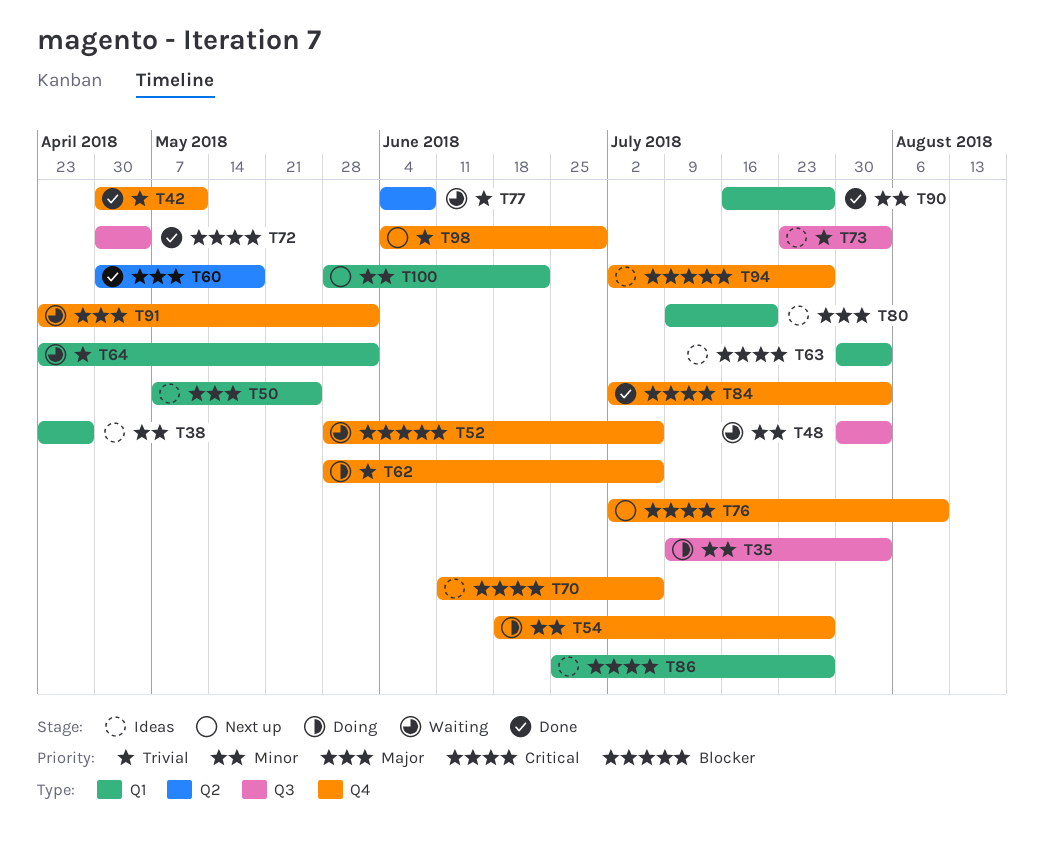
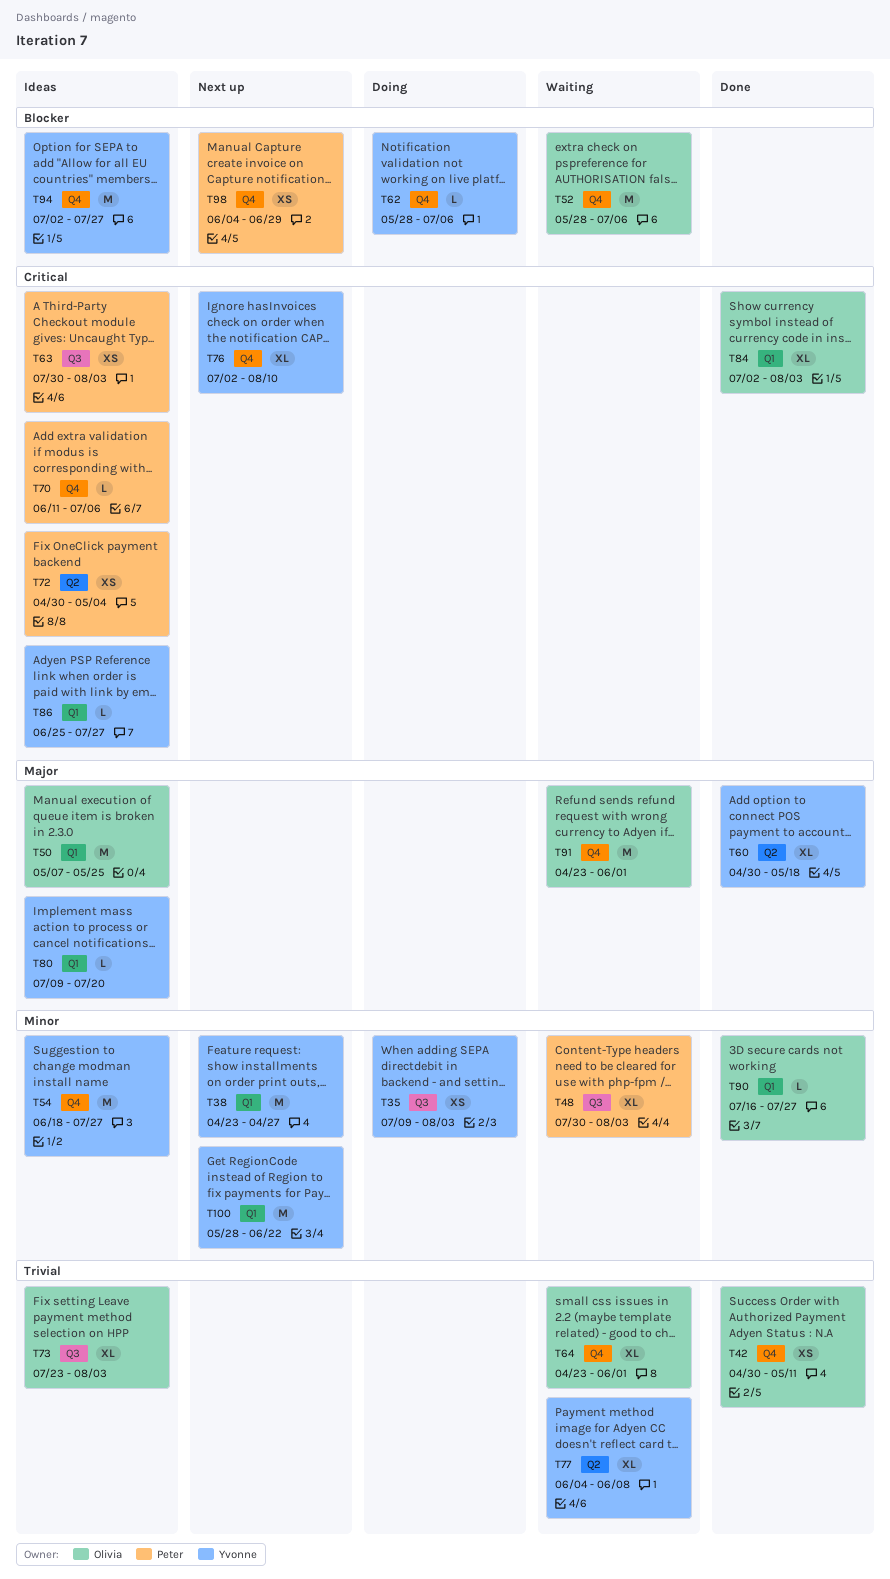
T38, status: Ideas -> Next up
T54, status: Doing -> Ideas
T62, priority: Trivial -> Blocker
T63, label: Q1 -> Q3
T64, label: Q1 -> Q4
T72, status: Done -> Ideas
T72, label: Q3 -> Q2
T84, label: Q4 -> Q1
T98, priority: Trivial -> Blocker

